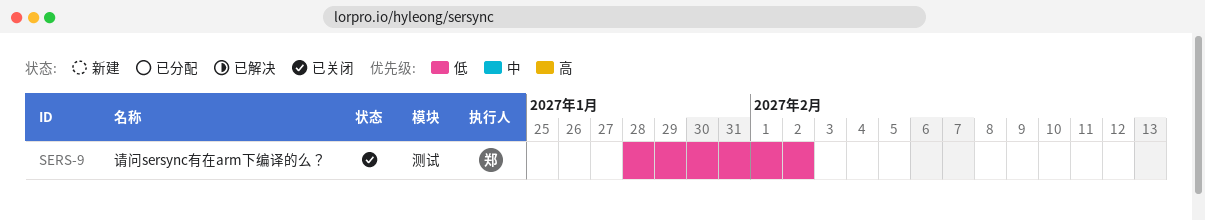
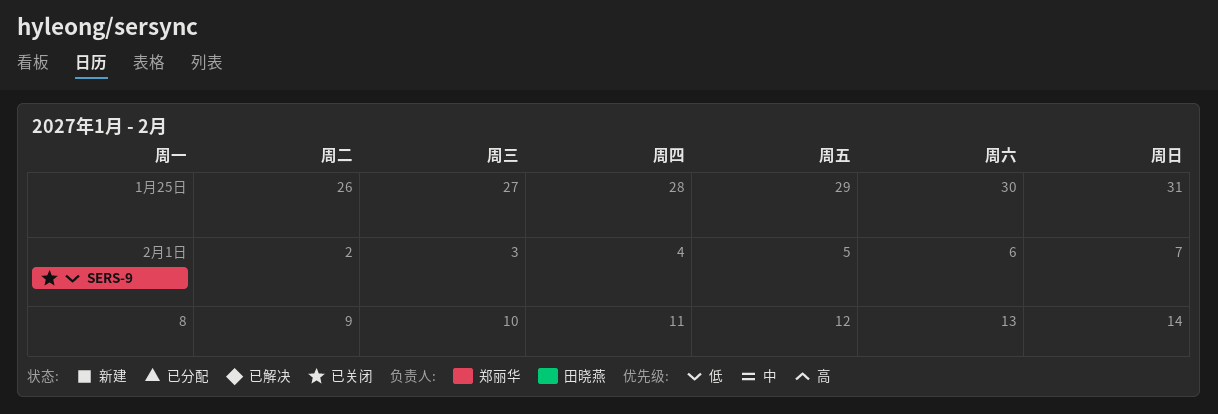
SERS-9, start: Jan 28 -> Feb 1
SERS-9, due: Feb 2 -> Feb 1

